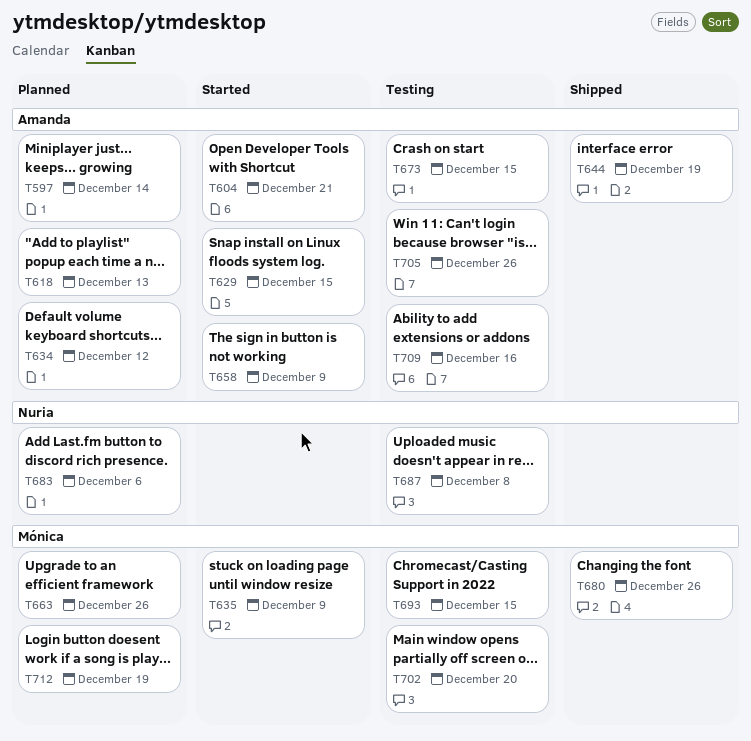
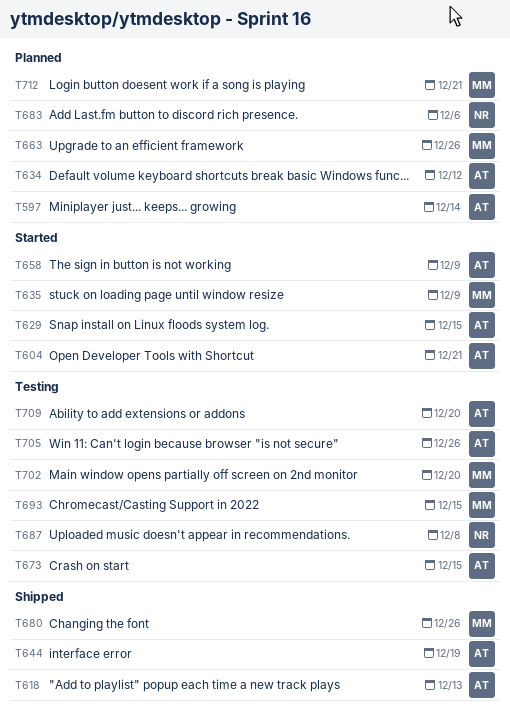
T618, status: Planned -> Shipped
T709, due: Dec 16 -> Dec 20
T712, due: Dec 19 -> Dec 21

